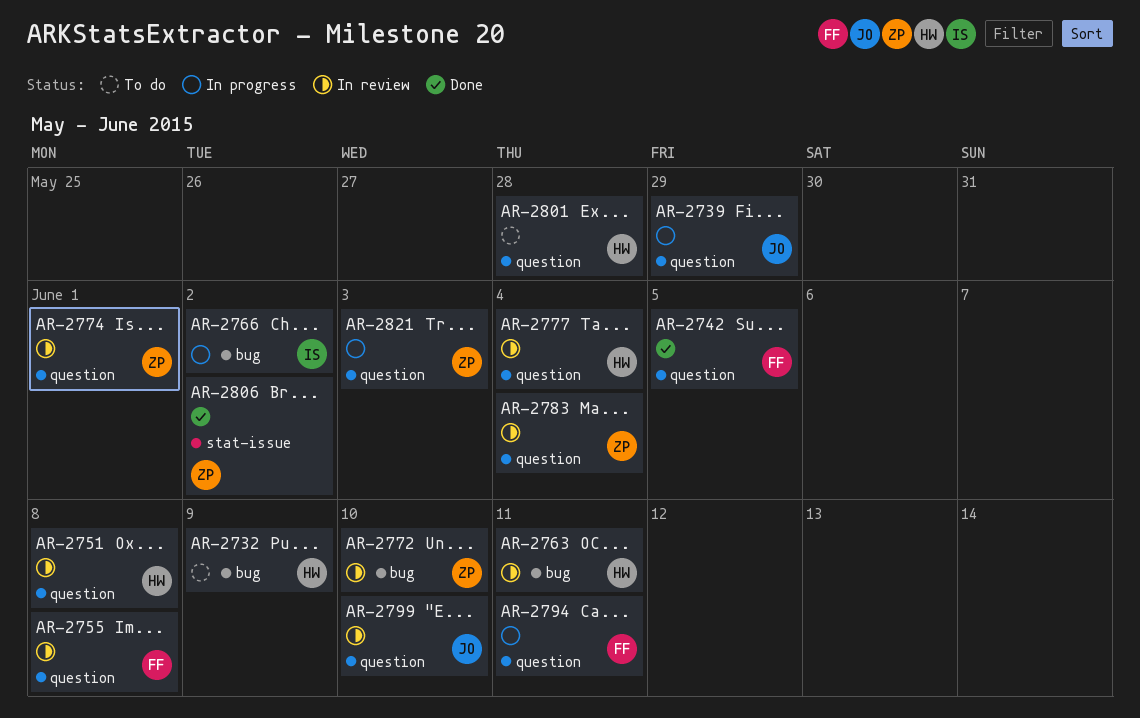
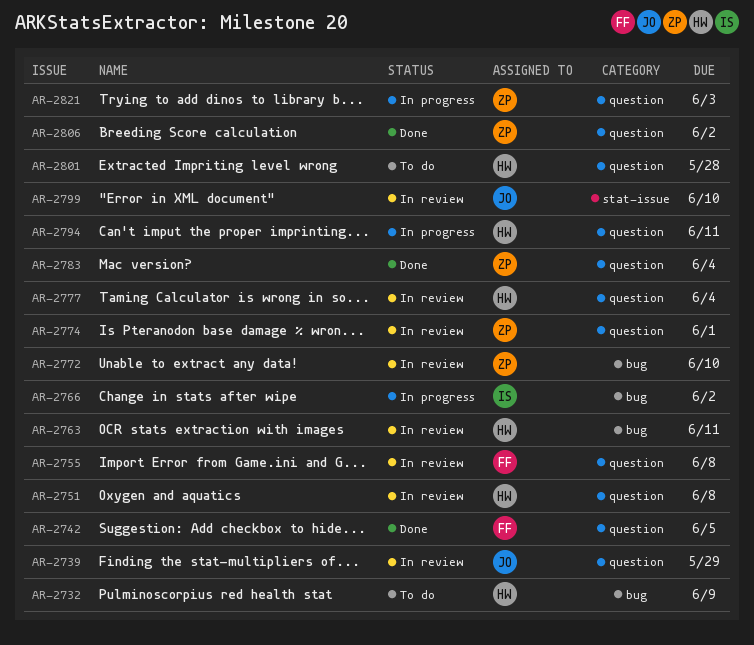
AR-2739, status: In progress -> In review
AR-2783, status: In review -> Done
AR-2794, owner: FF -> HW
AR-2799, label: question -> stat-issue
AR-2806, label: stat-issue -> question

